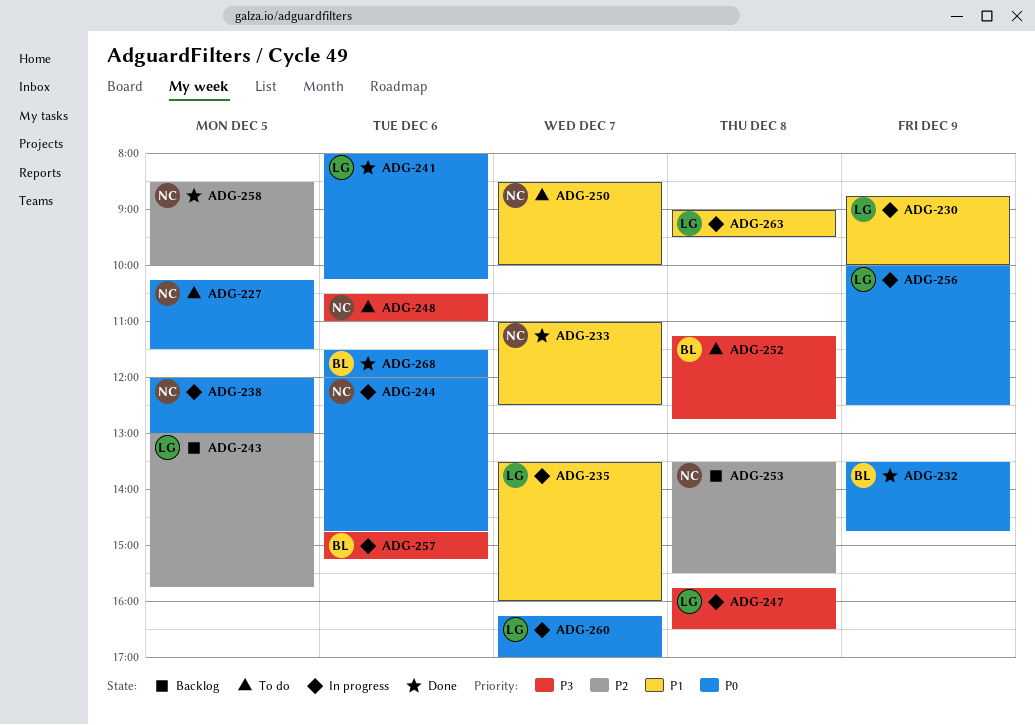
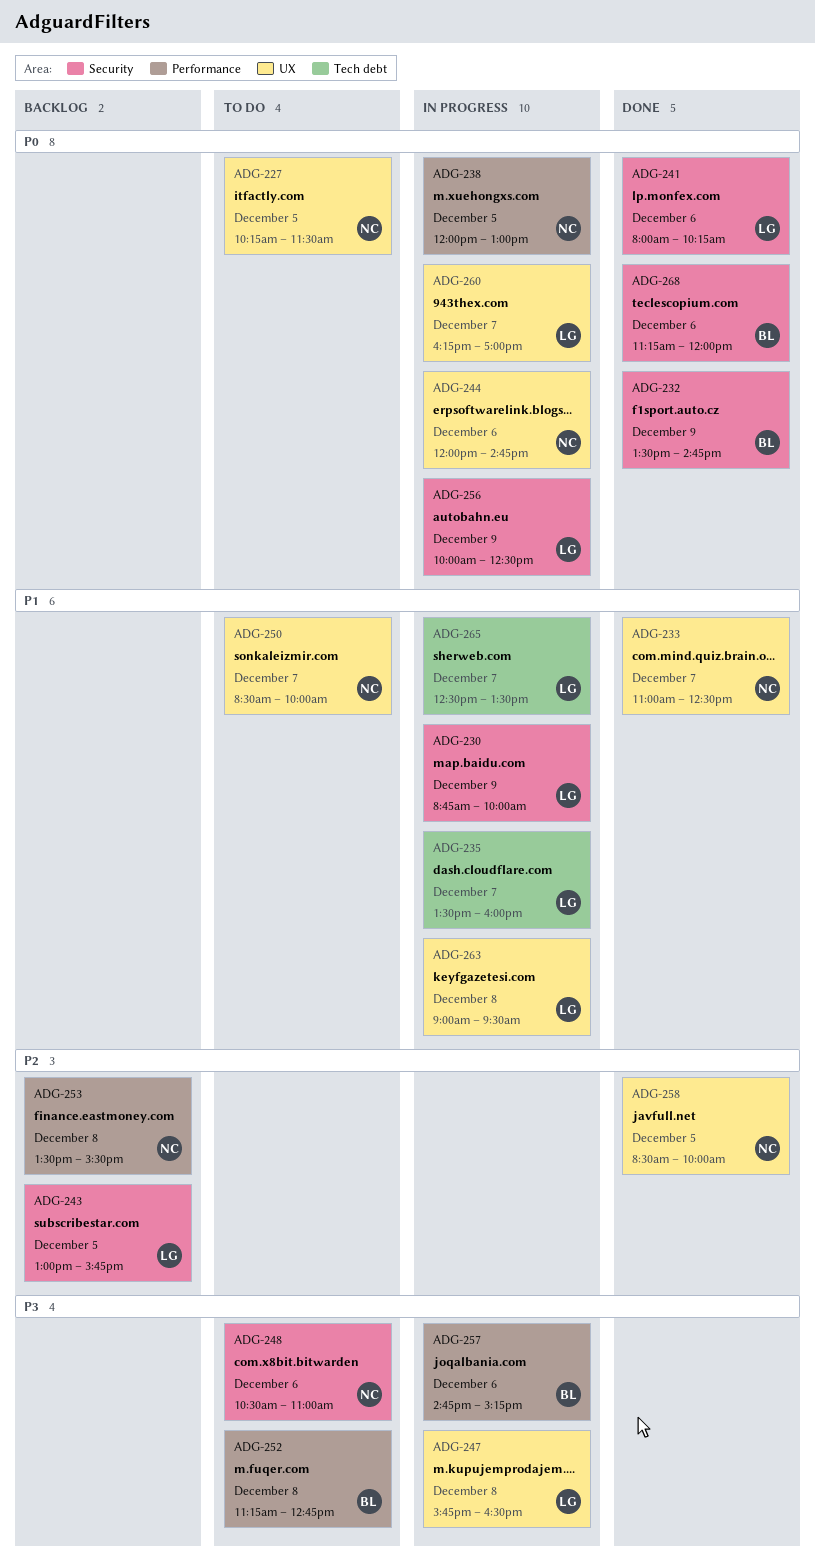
ADG-265: none -> present
ADG-268, begins: 11:30 -> 11:15

